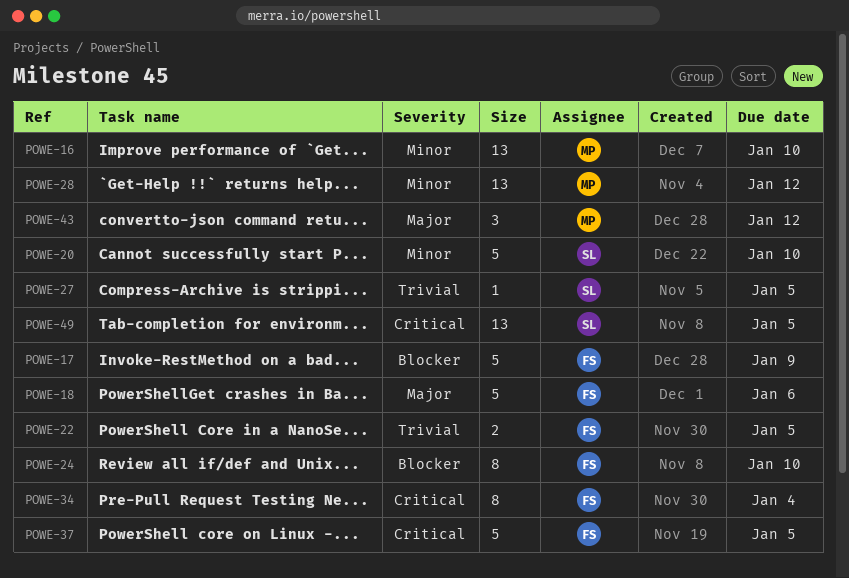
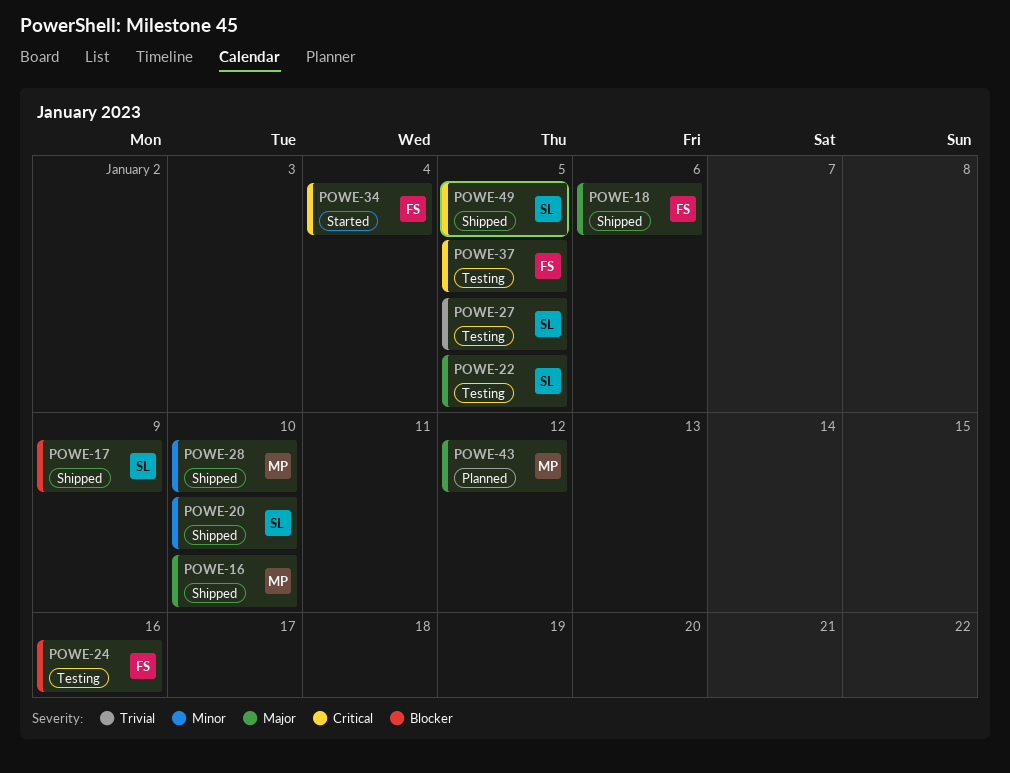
POWE-16, priority: Minor -> Major
POWE-17, owner: FS -> SL
POWE-22, owner: FS -> SL
POWE-22, priority: Trivial -> Major
POWE-24, due: Jan 10 -> Jan 16
POWE-28, due: Jan 12 -> Jan 10

